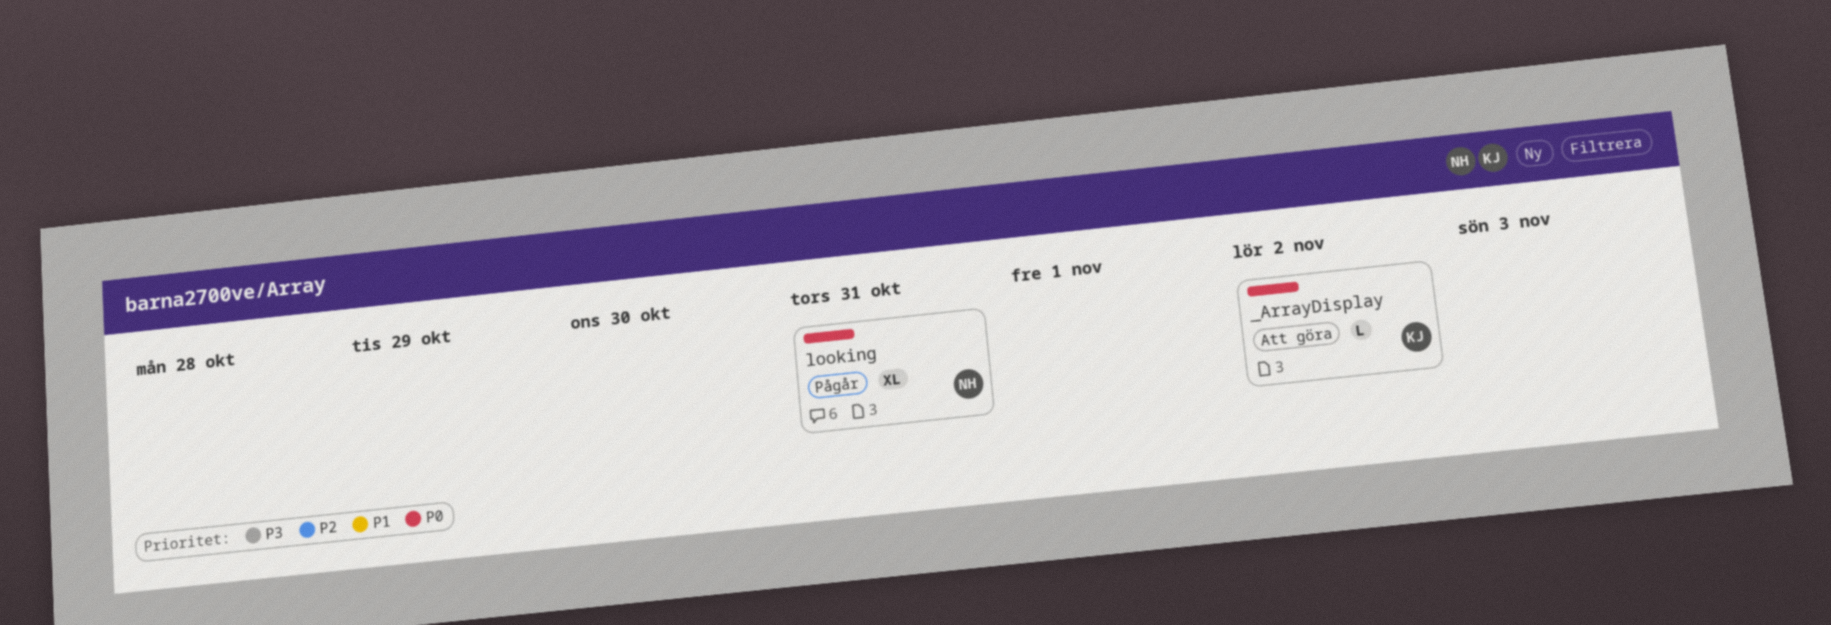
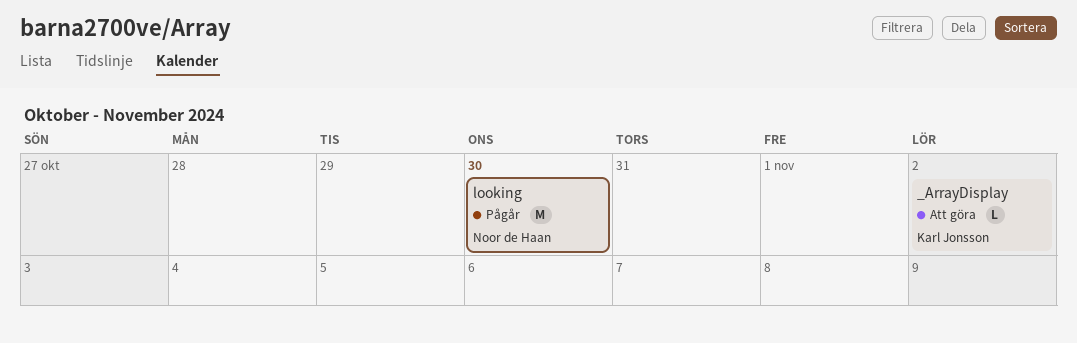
looking, estimate: XL -> M
looking, due: Oct 31 -> Oct 30

